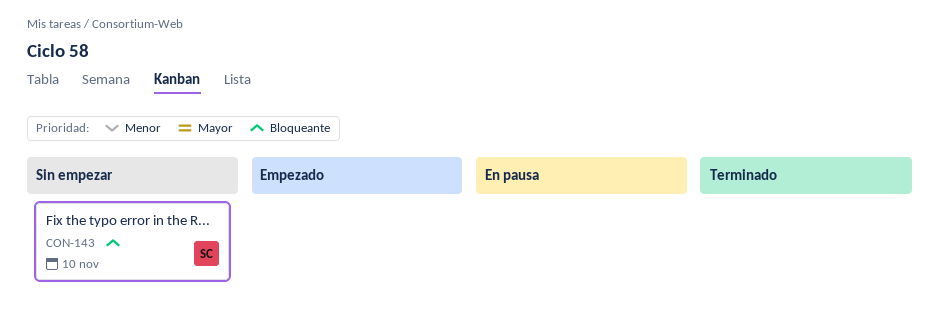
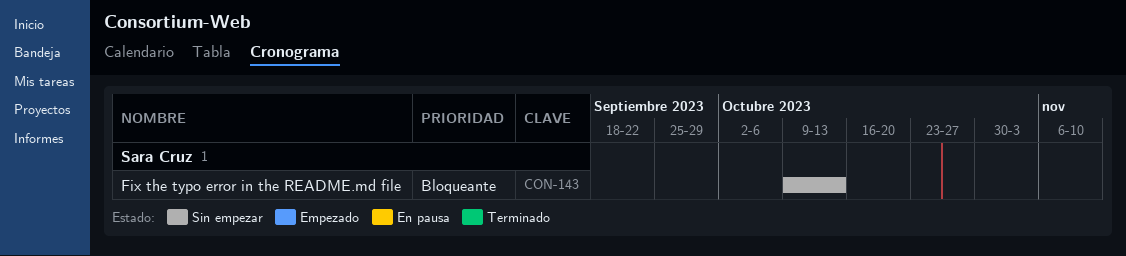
CON-143, due: Nov 10 -> Oct 13

